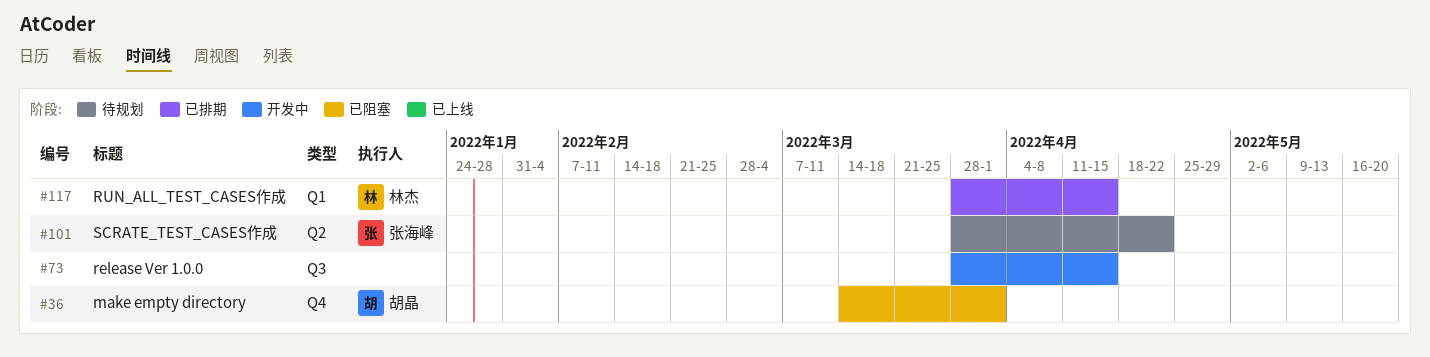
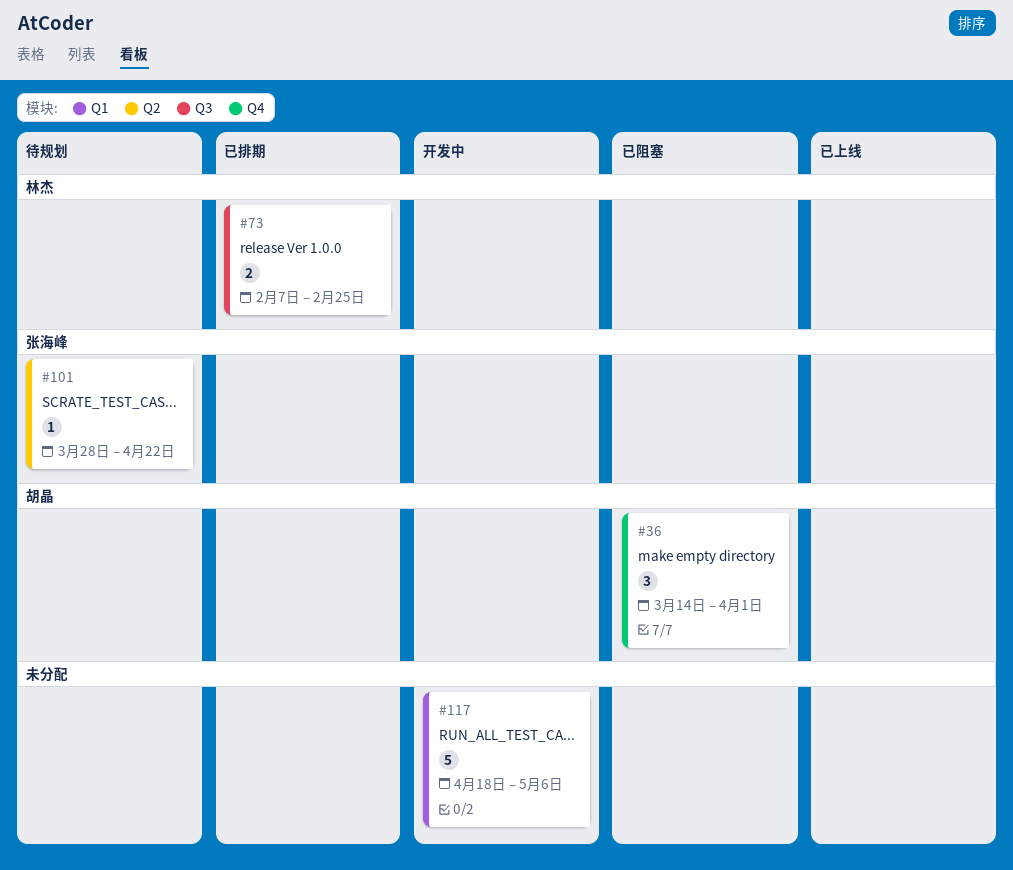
#73, status: 开发中 -> 已排期
#73, owner: none -> 林杰
#73, start: Mar 28 -> Feb 7
#73, due: Apr 15 -> Feb 25
#117, status: 已排期 -> 开发中
#117, owner: 林杰 -> none
#117, start: Mar 28 -> Apr 18
#117, due: Apr 15 -> May 6

